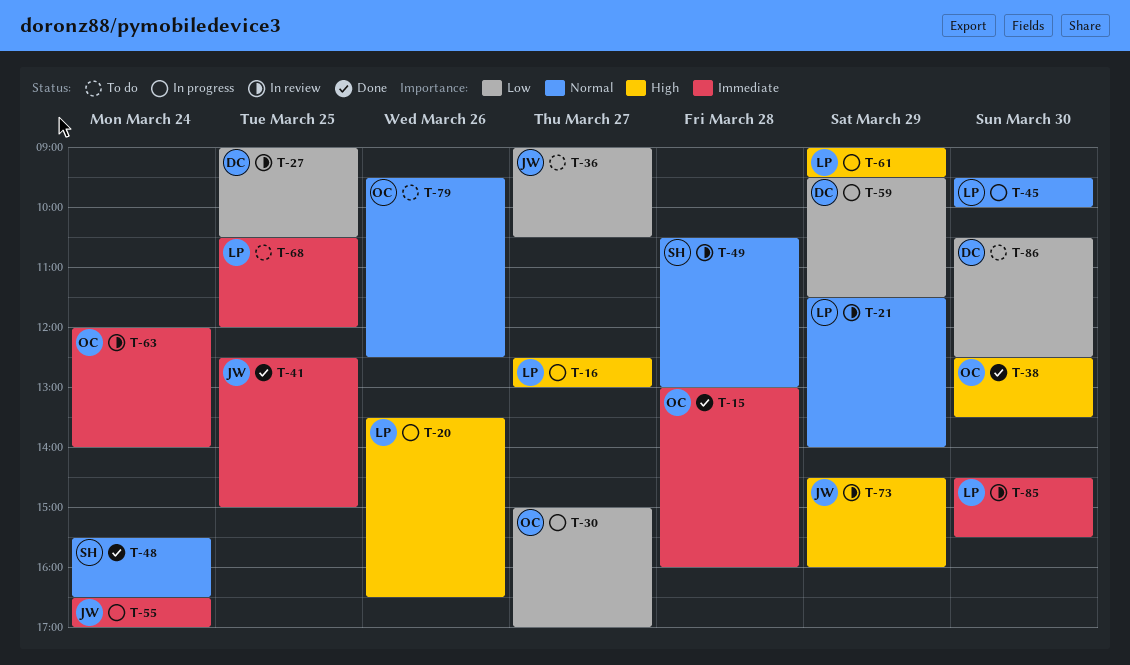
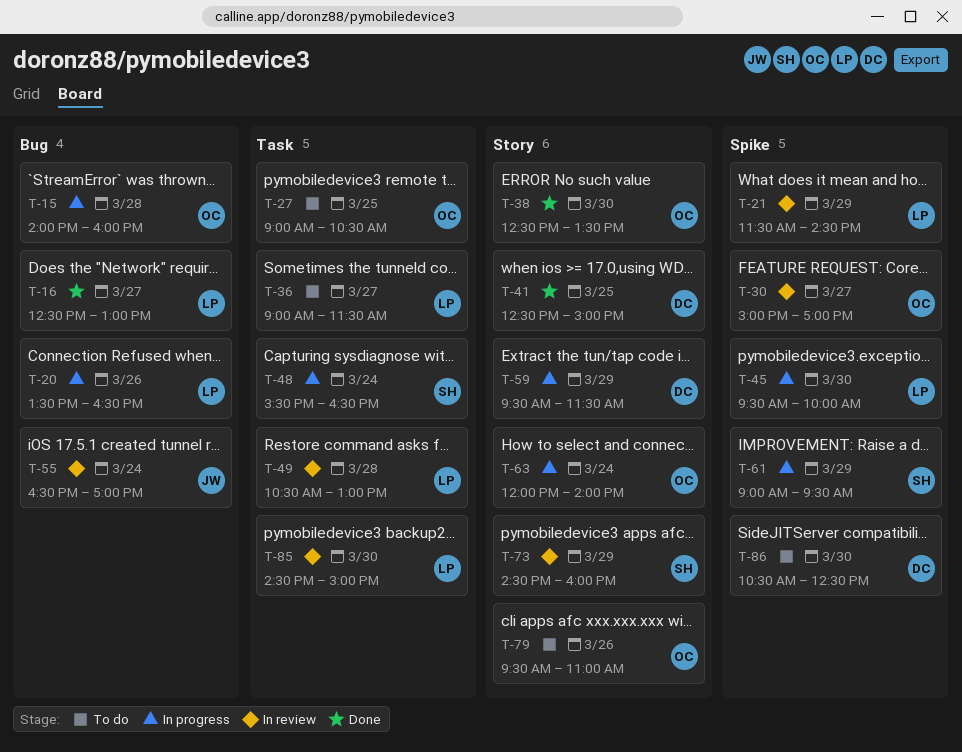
T-15, status: Done -> In progress
T-15, begins: 13:00 -> 14:00
T-16, status: In progress -> Done
T-21, ends: 14:00 -> 14:30
T-27, status: In review -> To do
T-27, owner: DC -> OC
T-30, status: In progress -> In review
T-36, owner: JW -> LP
T-36, ends: 10:30 -> 11:30
T-41, owner: JW -> DC
T-48, status: Done -> In progress
T-49, owner: SH -> LP
T-55, status: In progress -> In review
T-61, owner: LP -> SH
T-63, status: In review -> In progress
T-68: present -> none
T-73, owner: JW -> SH
T-79, ends: 12:30 -> 11:00
T-85, ends: 15:30 -> 15:00

